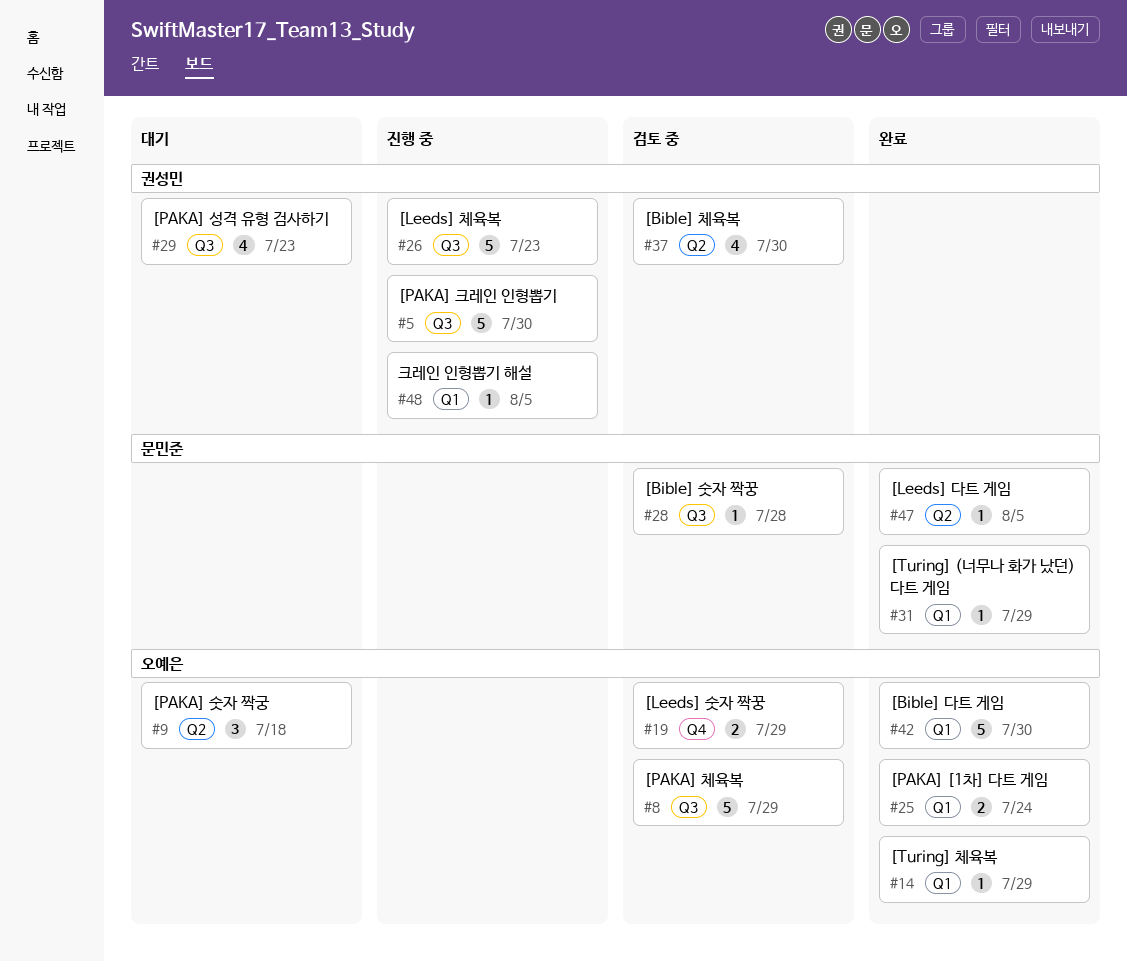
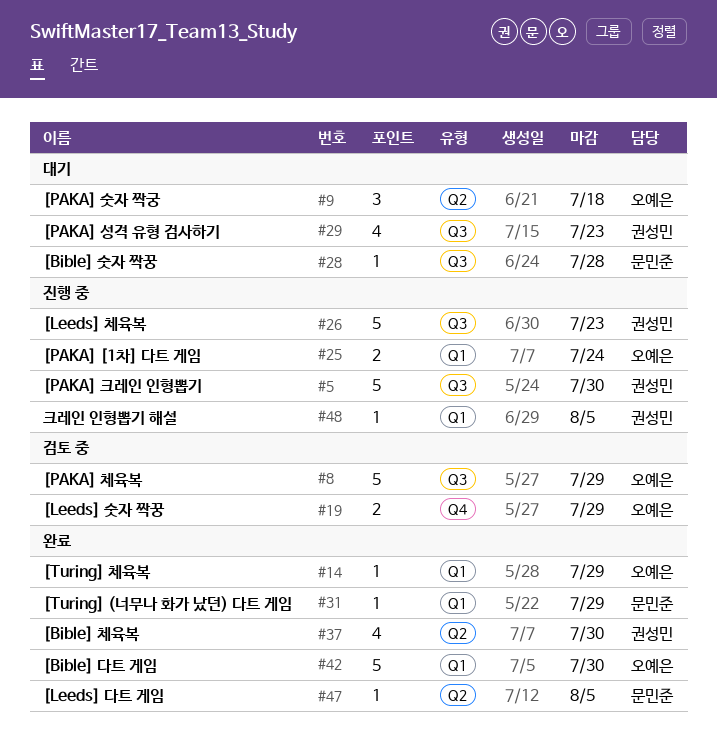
#25, status: 완료 -> 진행 중
#28, status: 검토 중 -> 대기
#37, status: 검토 중 -> 완료

